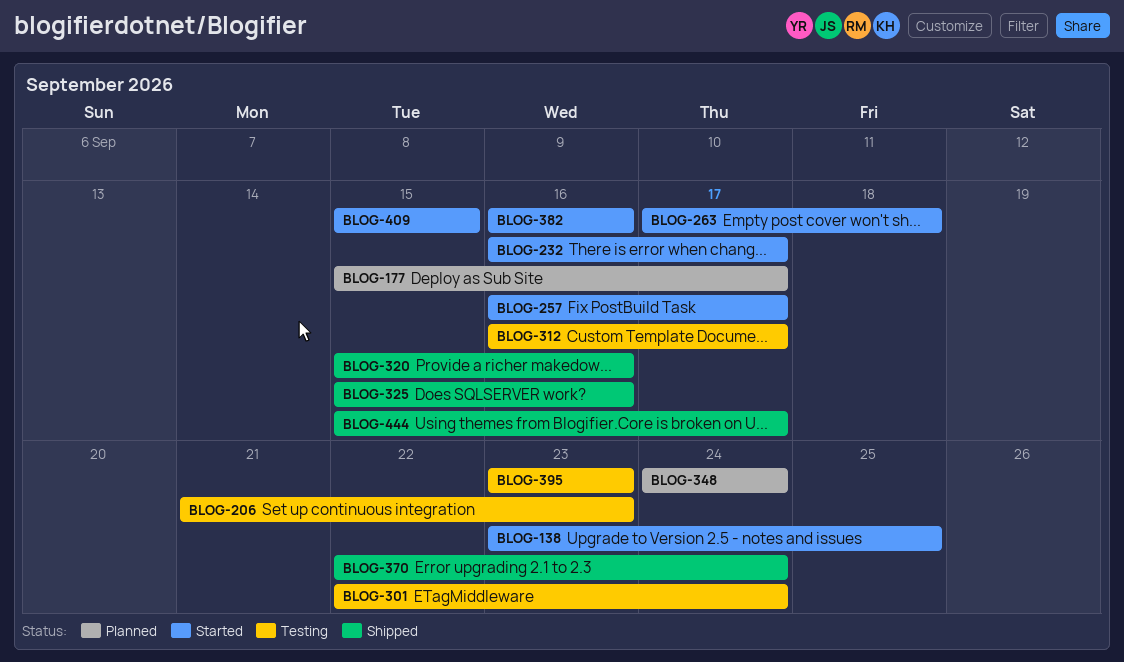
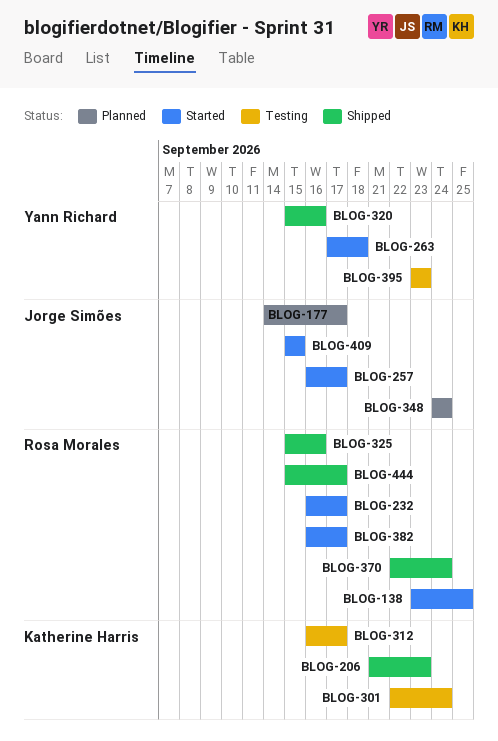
BLOG-177, start: Sep 15 -> Sep 14
BLOG-206, status: Testing -> Shipped
BLOG-382, due: Sep 16 -> Sep 17

